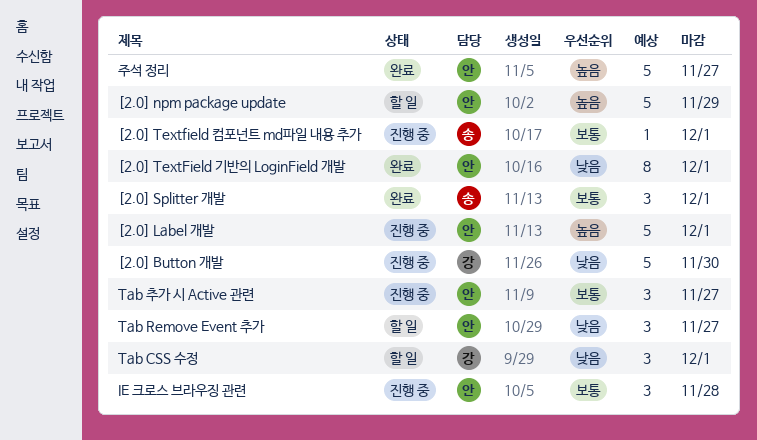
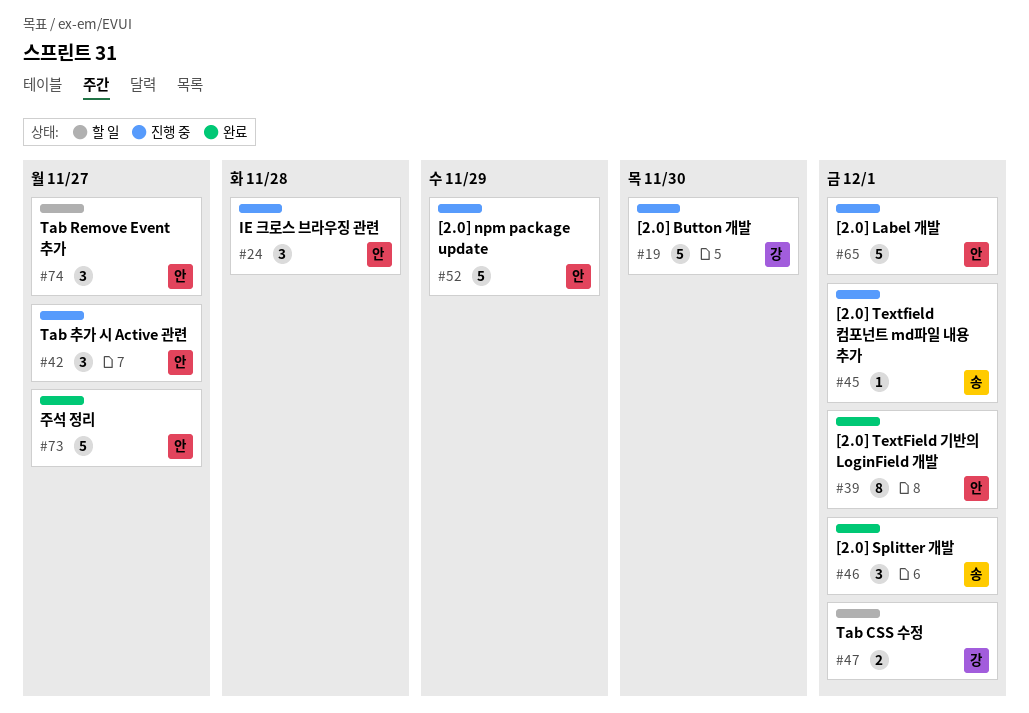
[2.0] npm package update, status: 할 일 -> 진행 중
Tab CSS 수정, estimate: 3 -> 2

